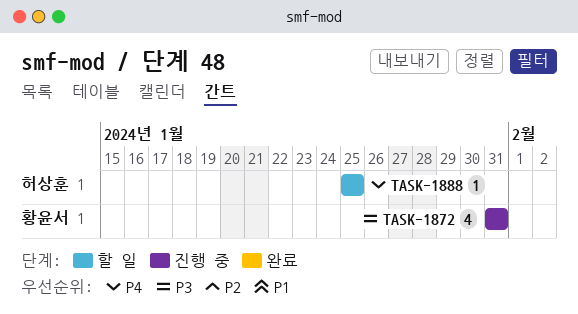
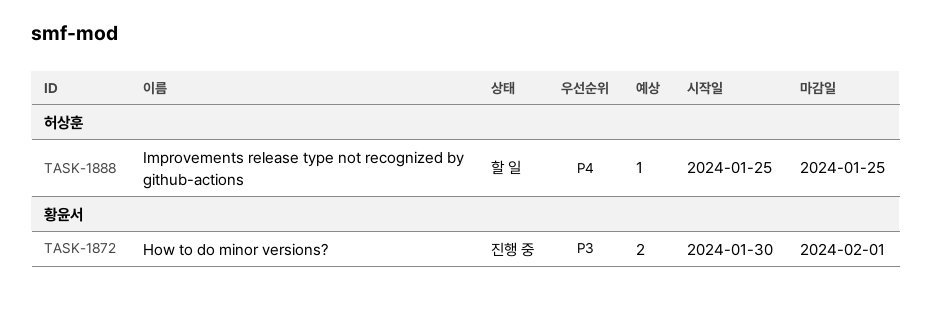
TASK-1872, estimate: 4 -> 2
TASK-1872, start: Jan 31 -> Jan 30
TASK-1872, due: Jan 31 -> Feb 1

